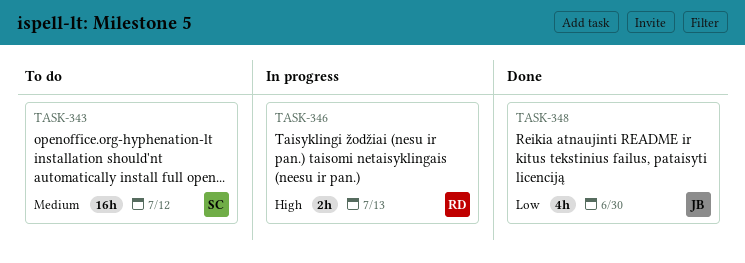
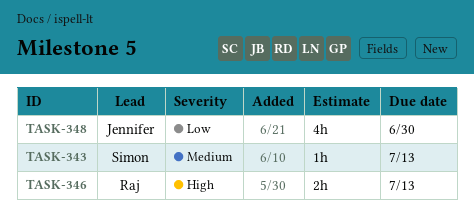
TASK-343, estimate: 16h -> 1h
TASK-343, due: Jul 12 -> Jul 13

